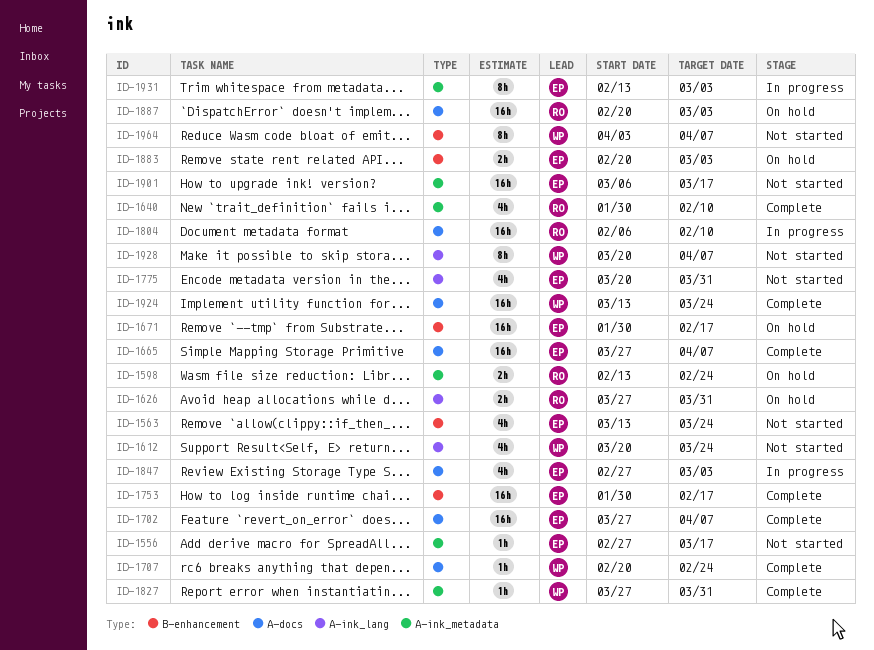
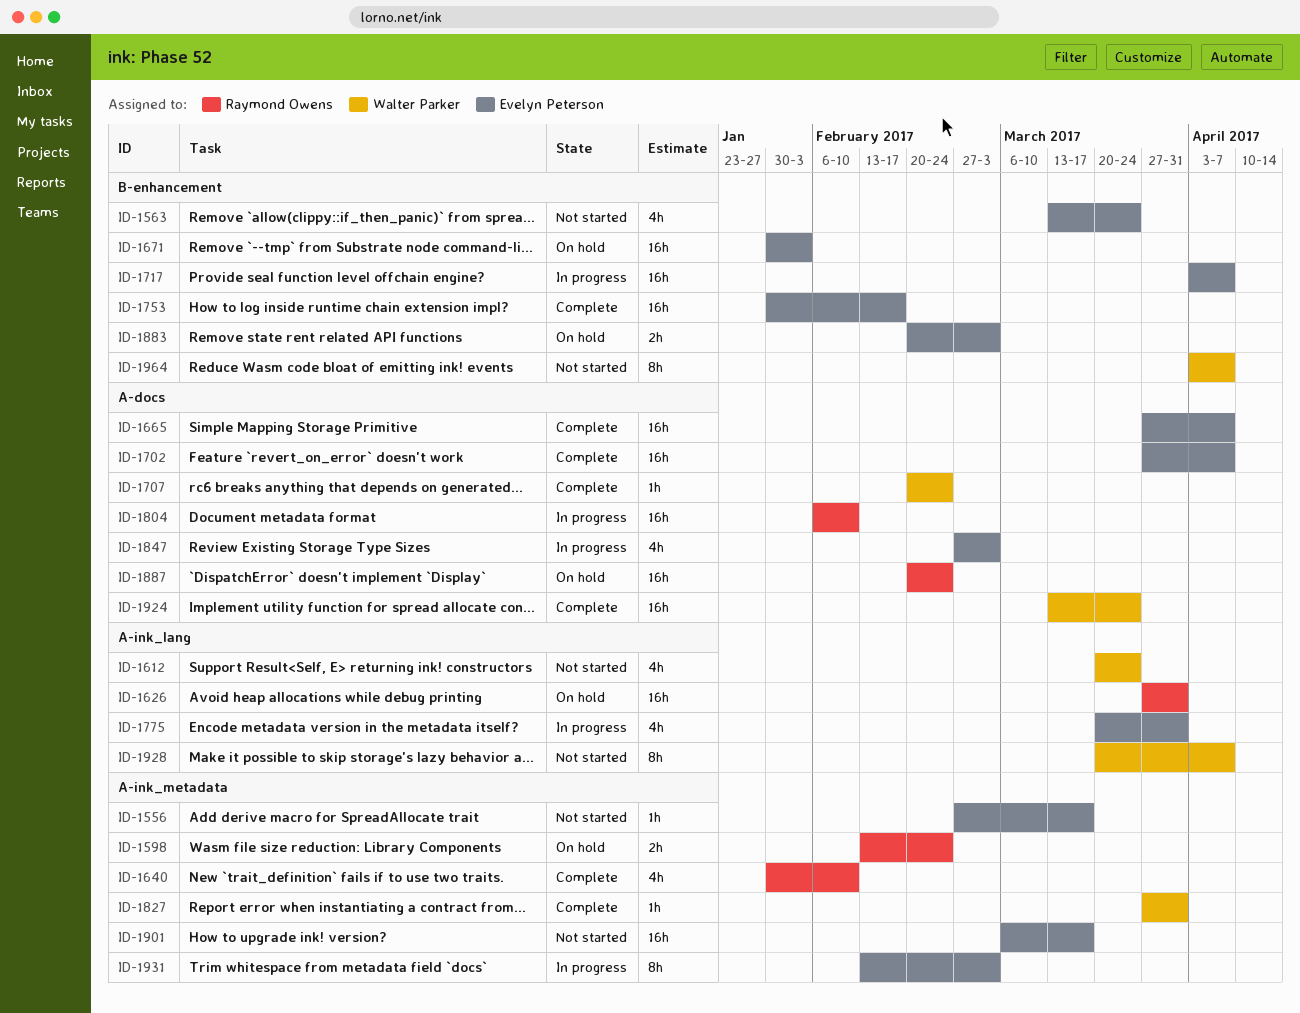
ID-1626, estimate: 2h -> 16h
ID-1671, due: Feb 17 -> Feb 3
ID-1717: none -> present
ID-1775, status: Not started -> In progress
ID-1887, due: Mar 3 -> Feb 24

